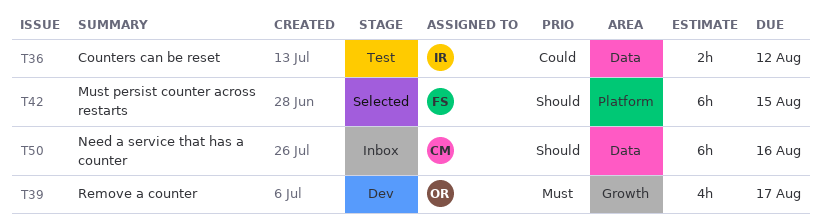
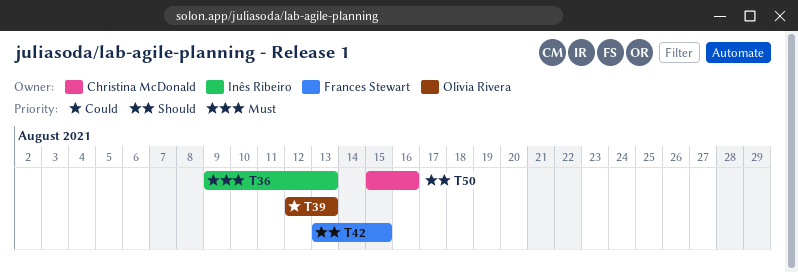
T36, priority: Could -> Must
T36, due: Aug 12 -> Aug 13
T39, priority: Must -> Could
T39, due: Aug 17 -> Aug 13

